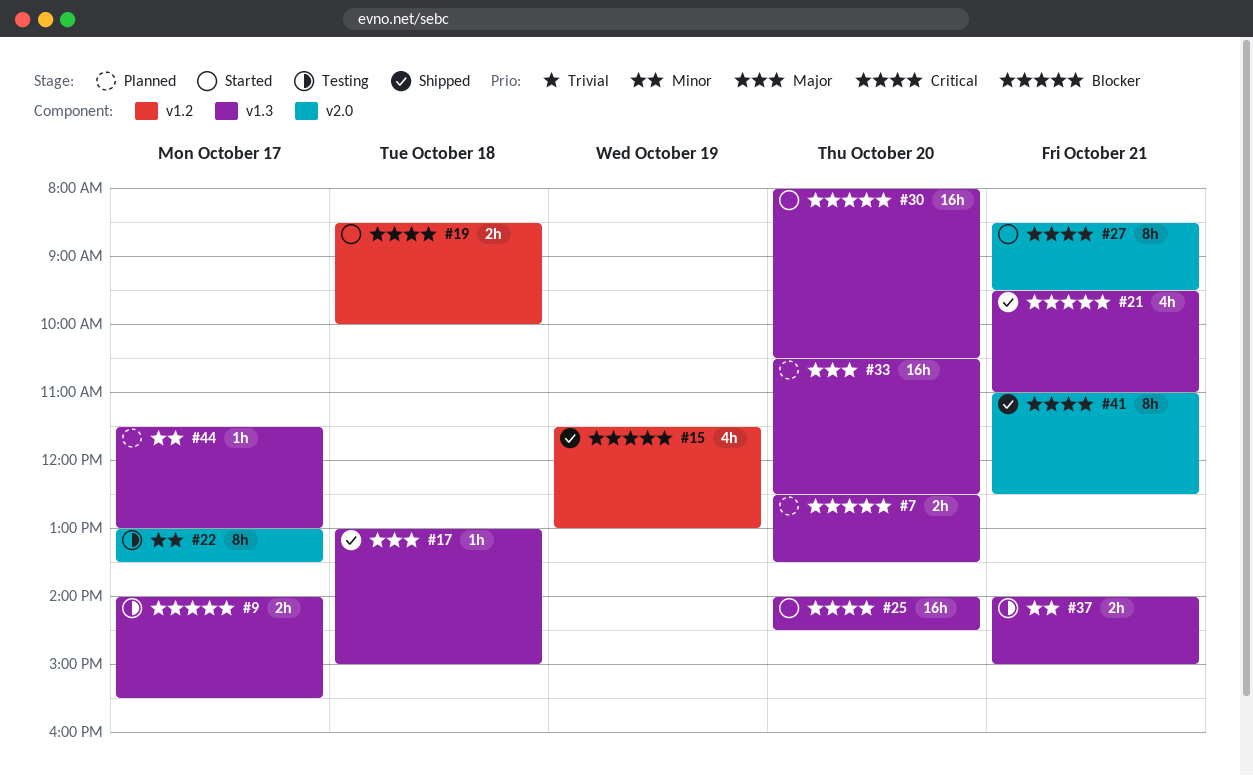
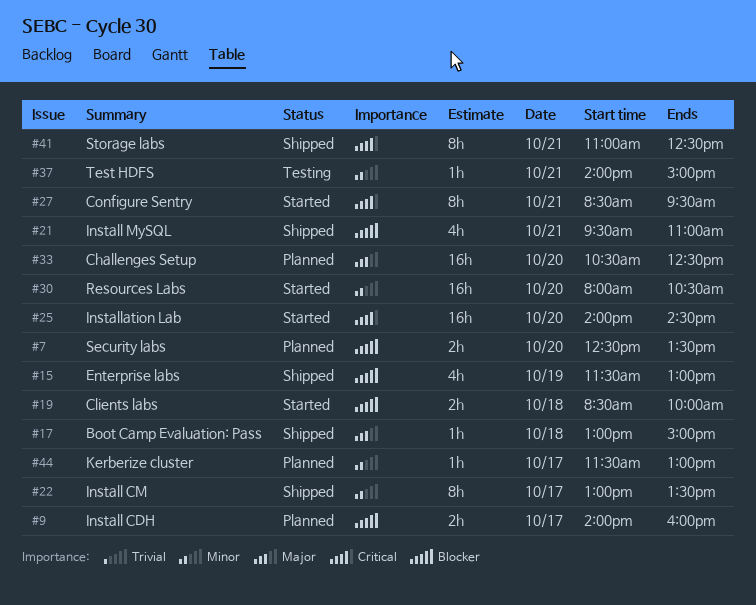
#9, status: Testing -> Planned
#9, ends: 15:30 -> 16:00
#19, priority: Critical -> Blocker
#22, status: Testing -> Shipped
#30, priority: Blocker -> Minor
#37, estimate: 2h -> 1h

